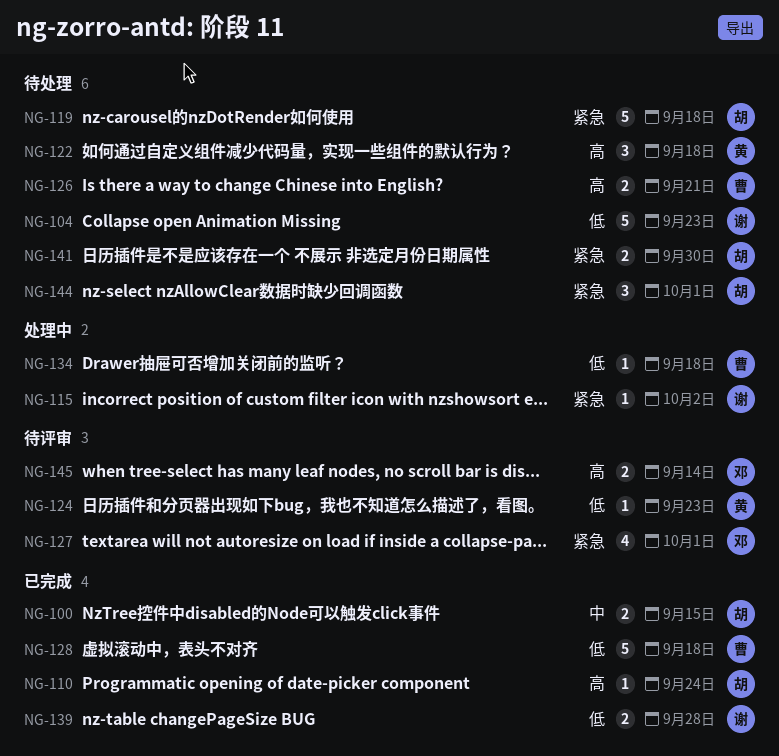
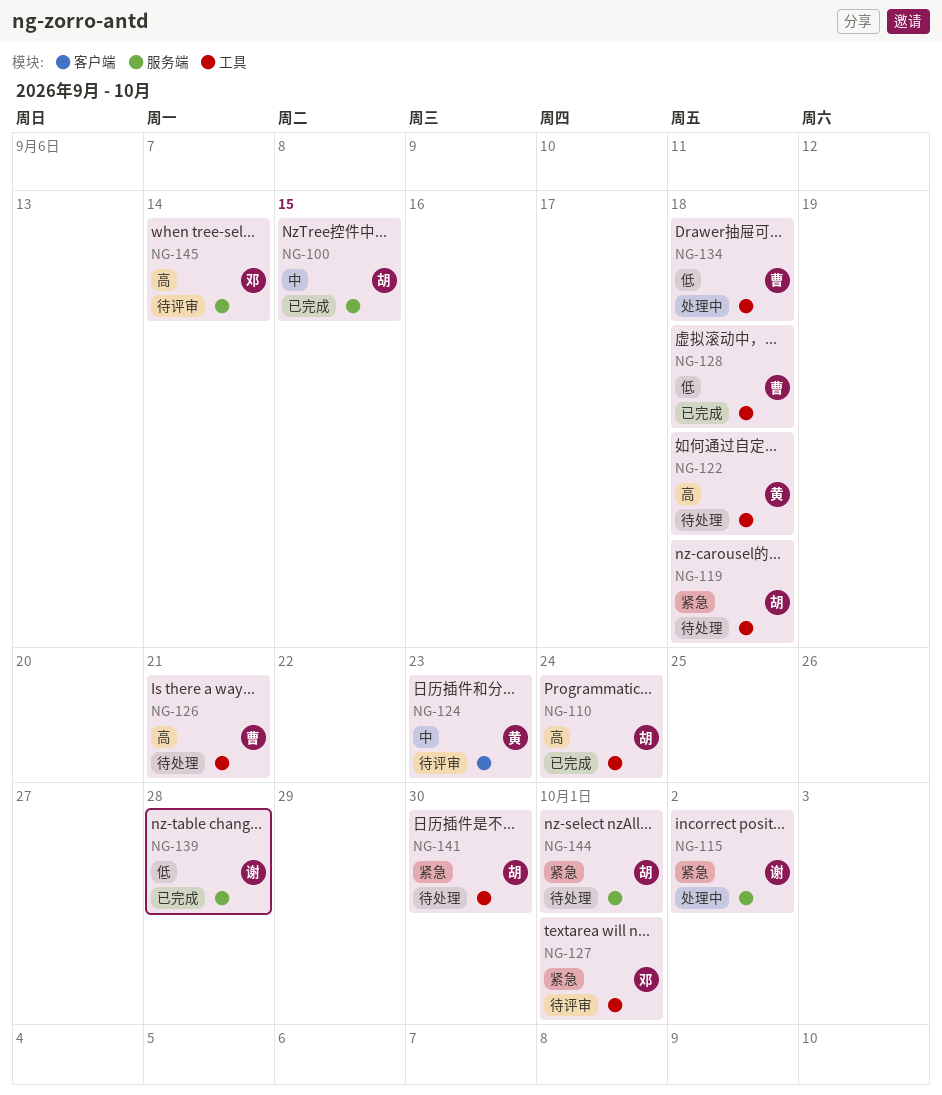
NG-104: present -> none
NG-124, priority: 低 -> 中

